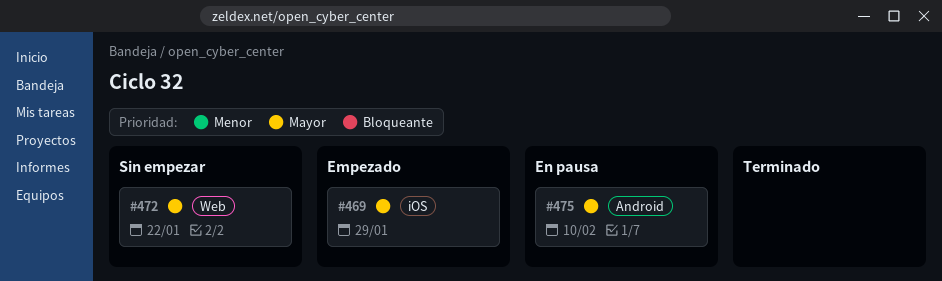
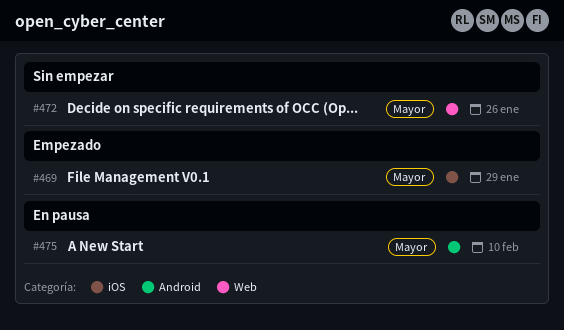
#472, due: Jan 22 -> Jan 26

